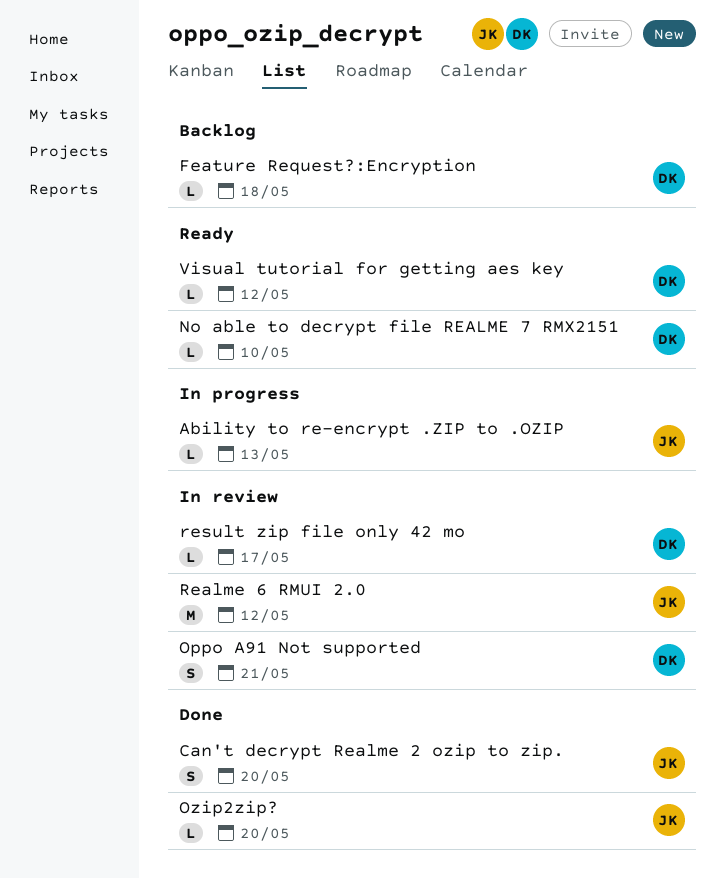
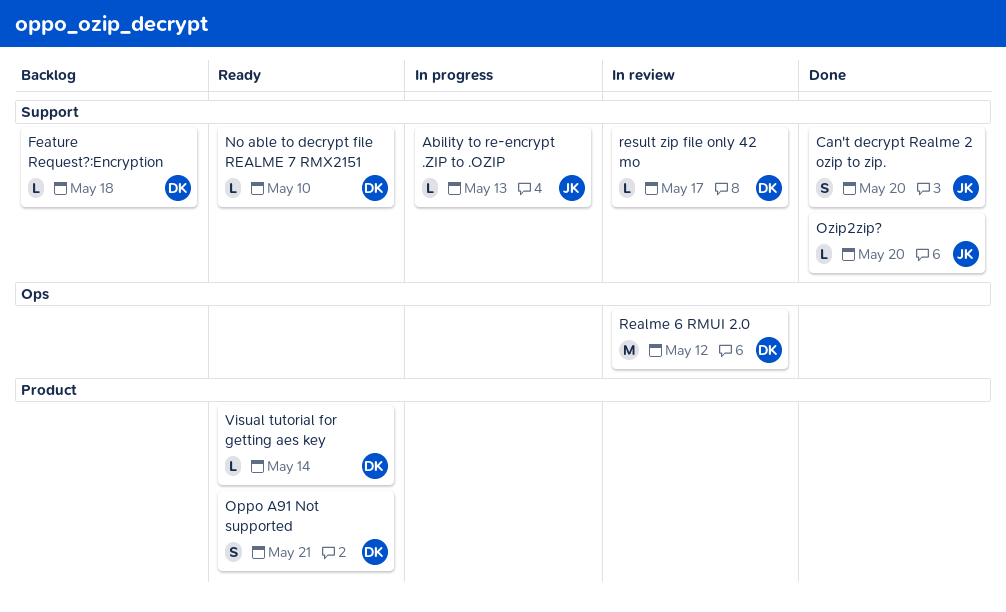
Oppo A91 Not supported, status: In review -> Ready
Realme 6 RMUI 2.0, owner: JK -> DK
Visual tutorial for getting aes key, due: May 12 -> May 14

